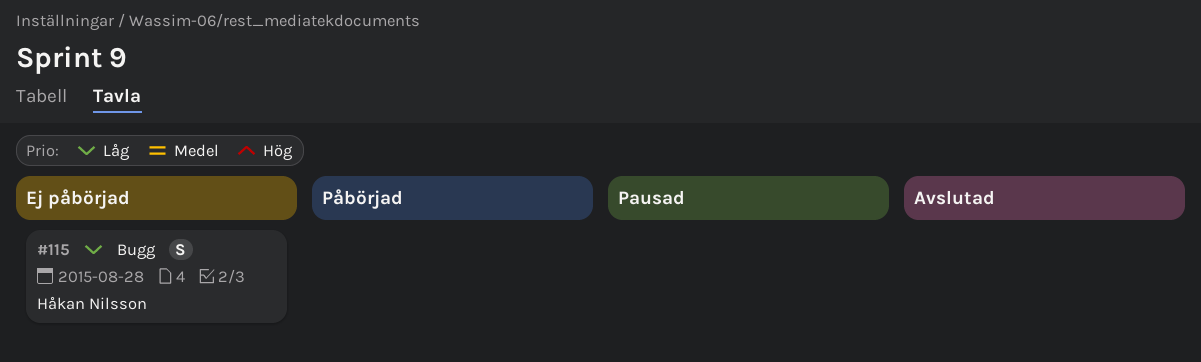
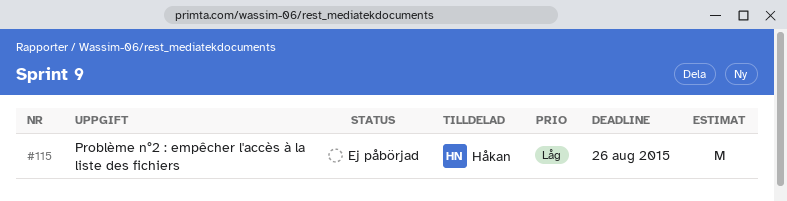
#115, estimate: S -> M
#115, due: Aug 28 -> Aug 26

